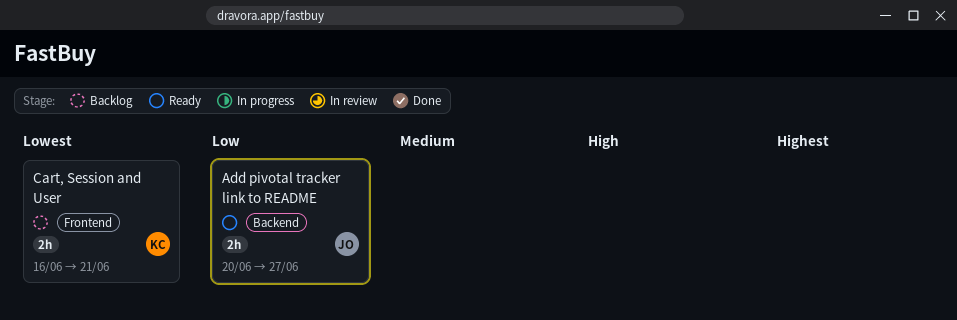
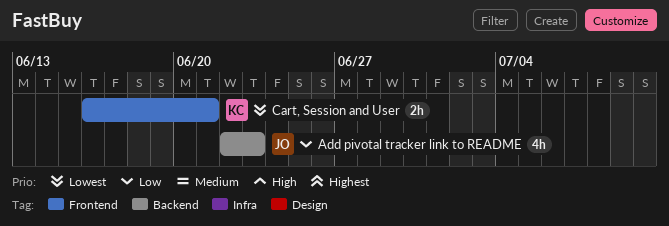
Add pivotal tracker link to README, estimate: 2h -> 4h
Add pivotal tracker link to README, start: Jun 20 -> Jun 22
Add pivotal tracker link to README, due: Jun 27 -> Jun 23

